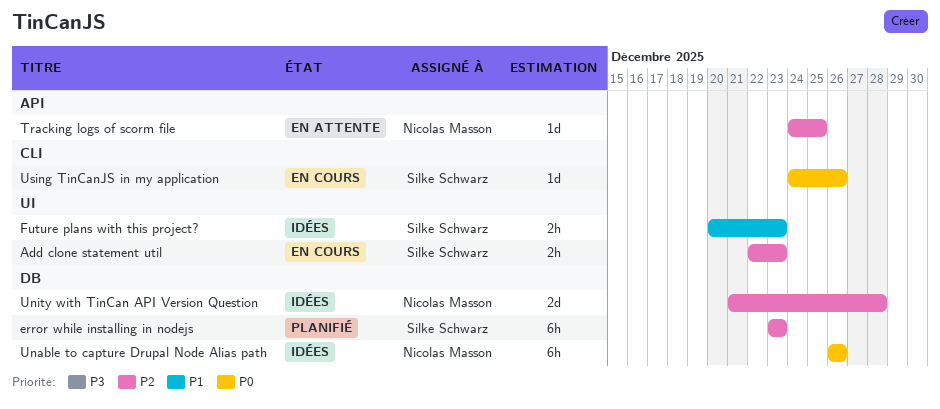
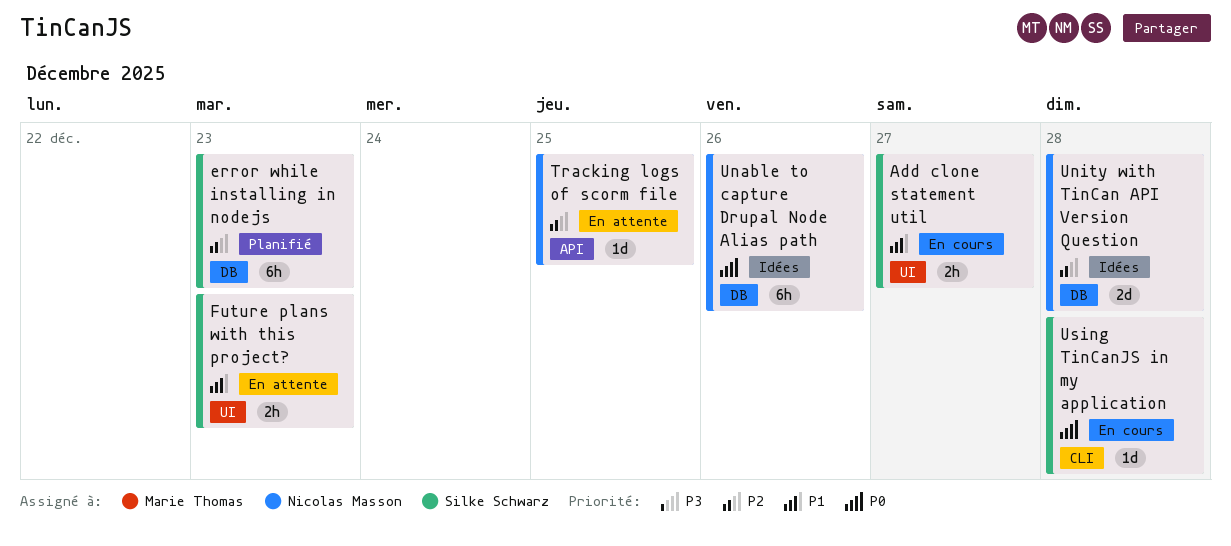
Add clone statement util, priority: P2 -> P1
Add clone statement util, due: Dec 23 -> Dec 27
Future plans with this project?, status: Idées -> En attente
Using TinCanJS in my application, due: Dec 26 -> Dec 28

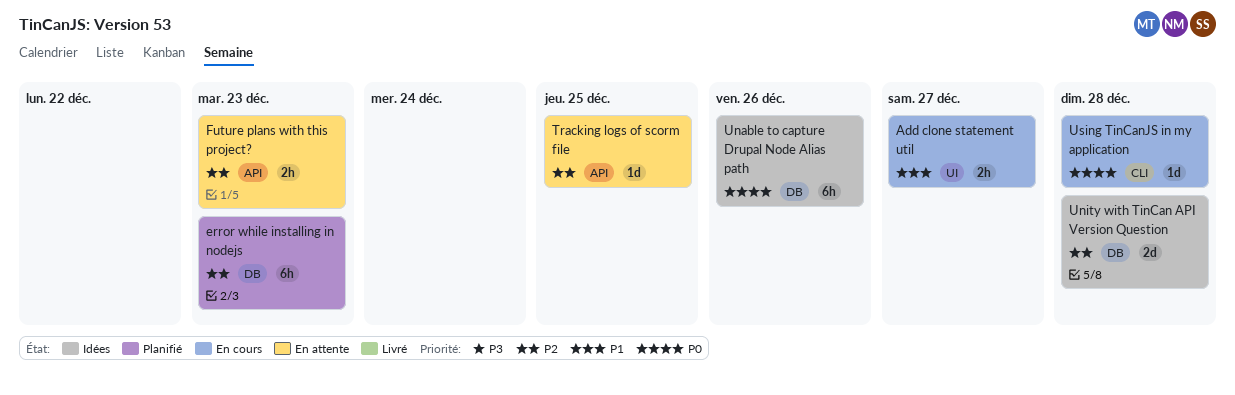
Future plans with this project?, priority: P1 -> P2
Future plans with this project?, label: UI -> API

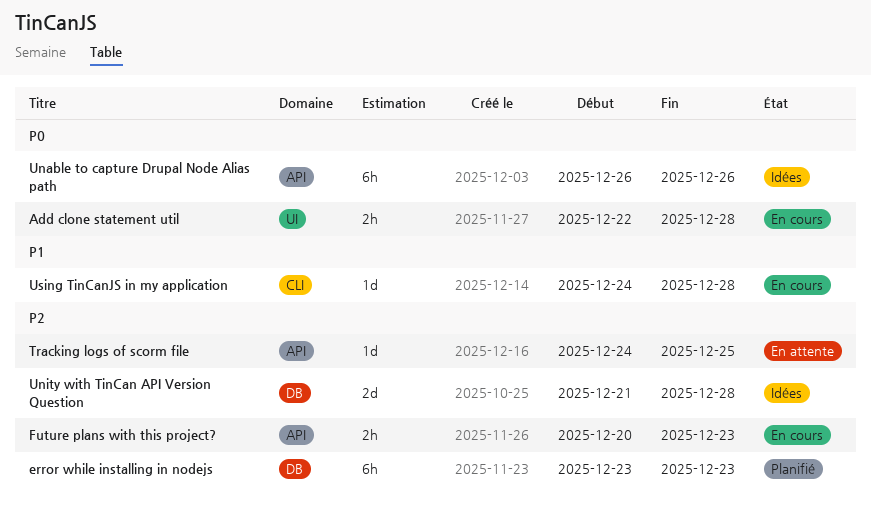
Add clone statement util, priority: P1 -> P0
Add clone statement util, due: Dec 27 -> Dec 28
Future plans with this project?, status: En attente -> En cours
Unable to capture Drupal Node Alias path, label: DB -> API
Using TinCanJS in my application, priority: P0 -> P1

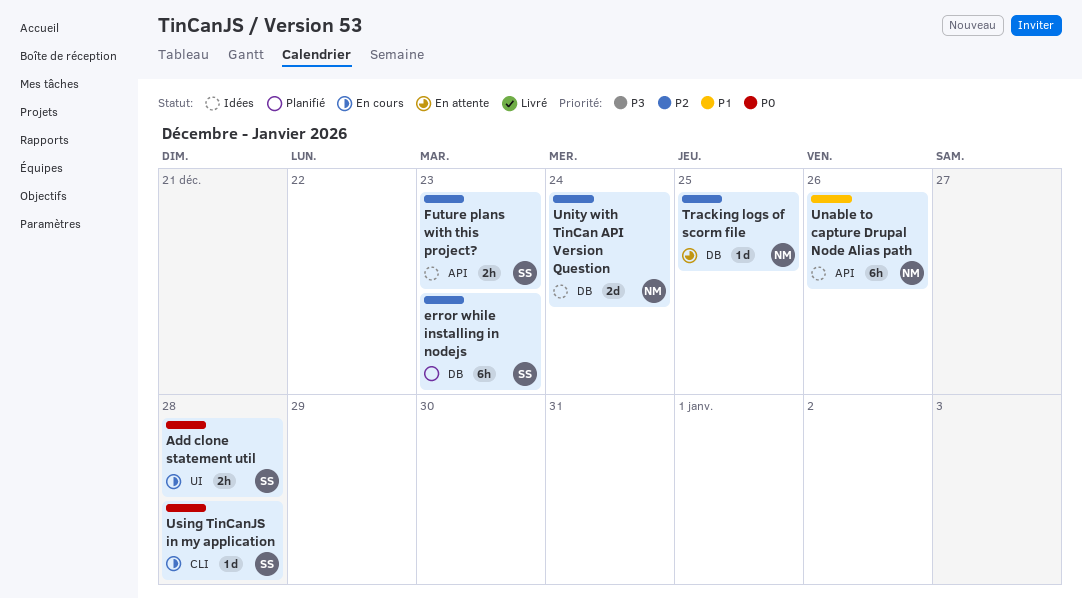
Future plans with this project?, status: En cours -> Idées
Tracking logs of scorm file, label: API -> DB
Unable to capture Drupal Node Alias path, priority: P0 -> P1
Unity with TinCan API Version Question, due: Dec 28 -> Dec 24
Using TinCanJS in my application, priority: P1 -> P0

